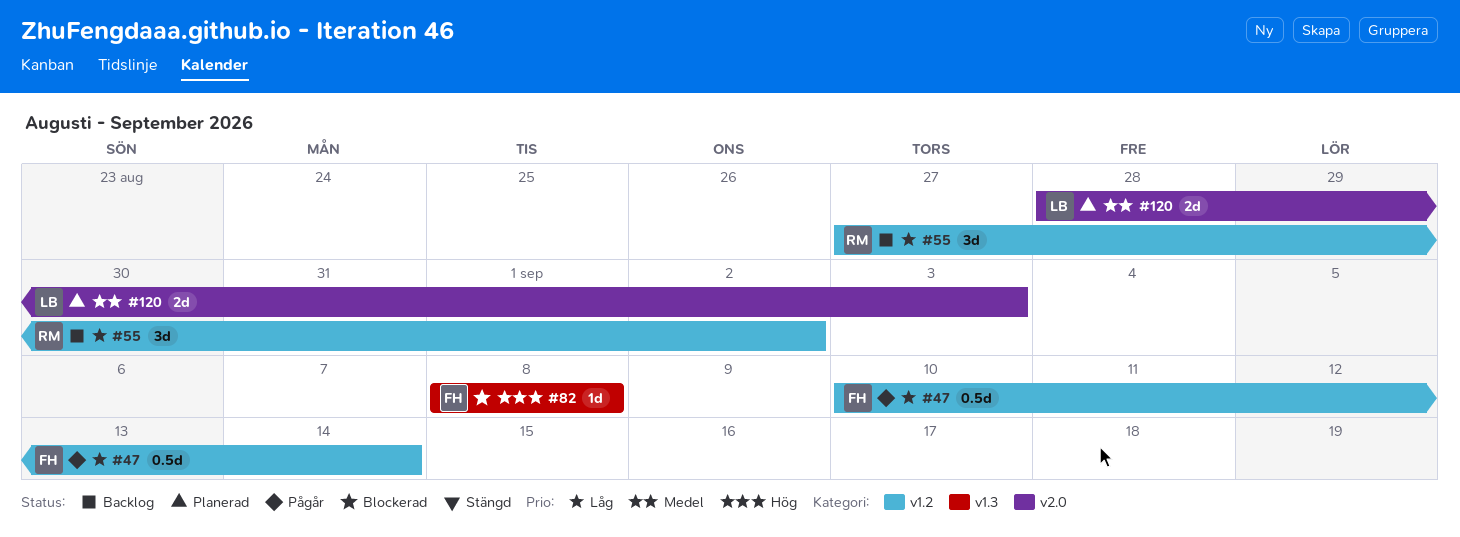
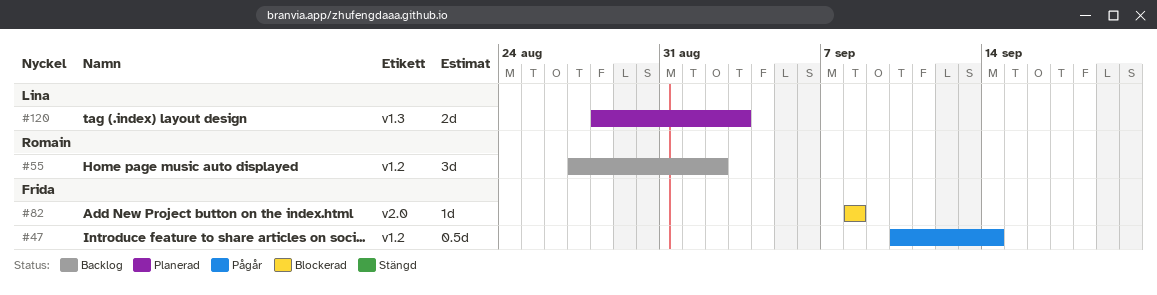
#82, label: v1.3 -> v2.0
#120, label: v2.0 -> v1.3

